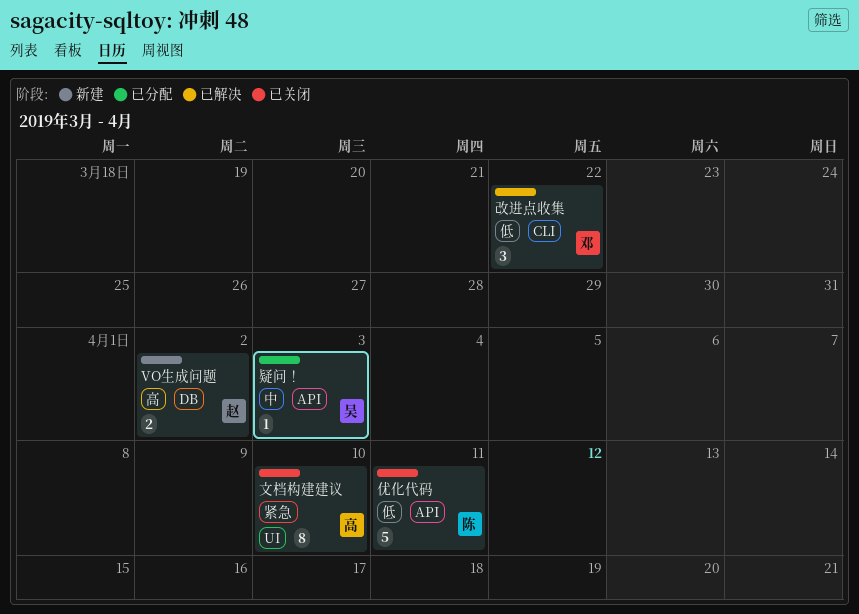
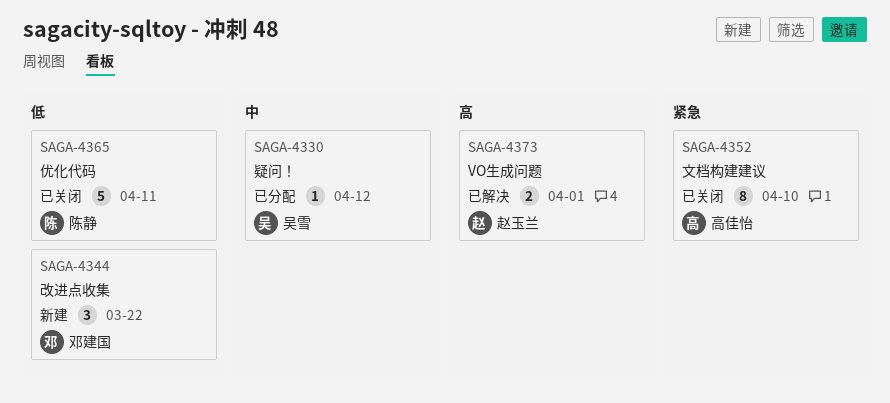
VO生成问题, status: 新建 -> 已解决
VO生成问题, due: Apr 2 -> Apr 1
改进点收集, status: 已解决 -> 新建
疑问！, due: Apr 3 -> Apr 12

